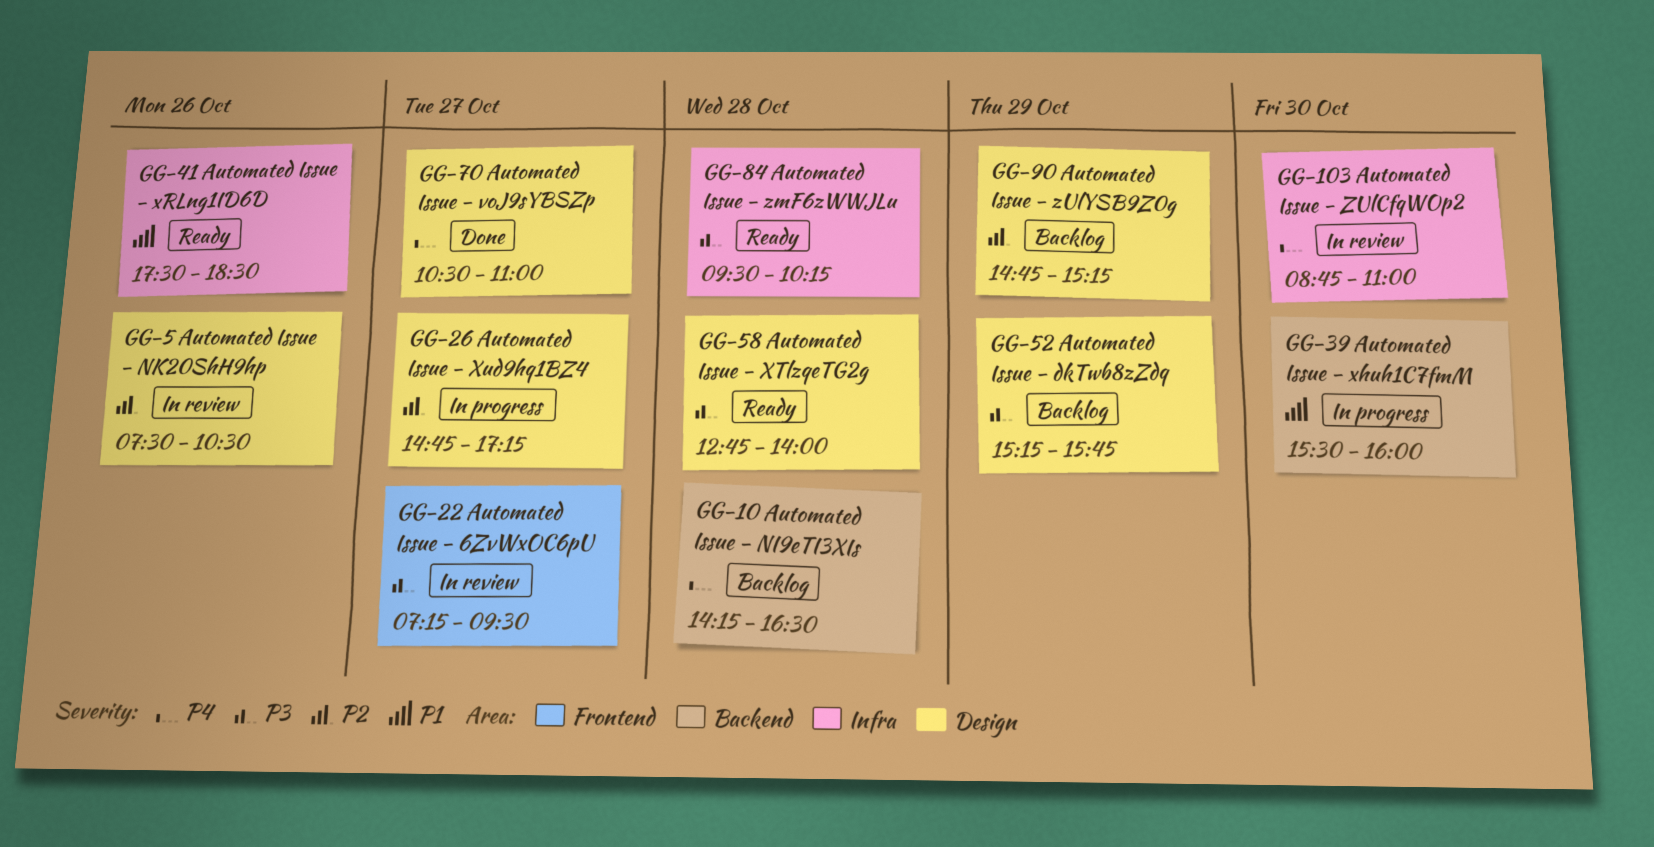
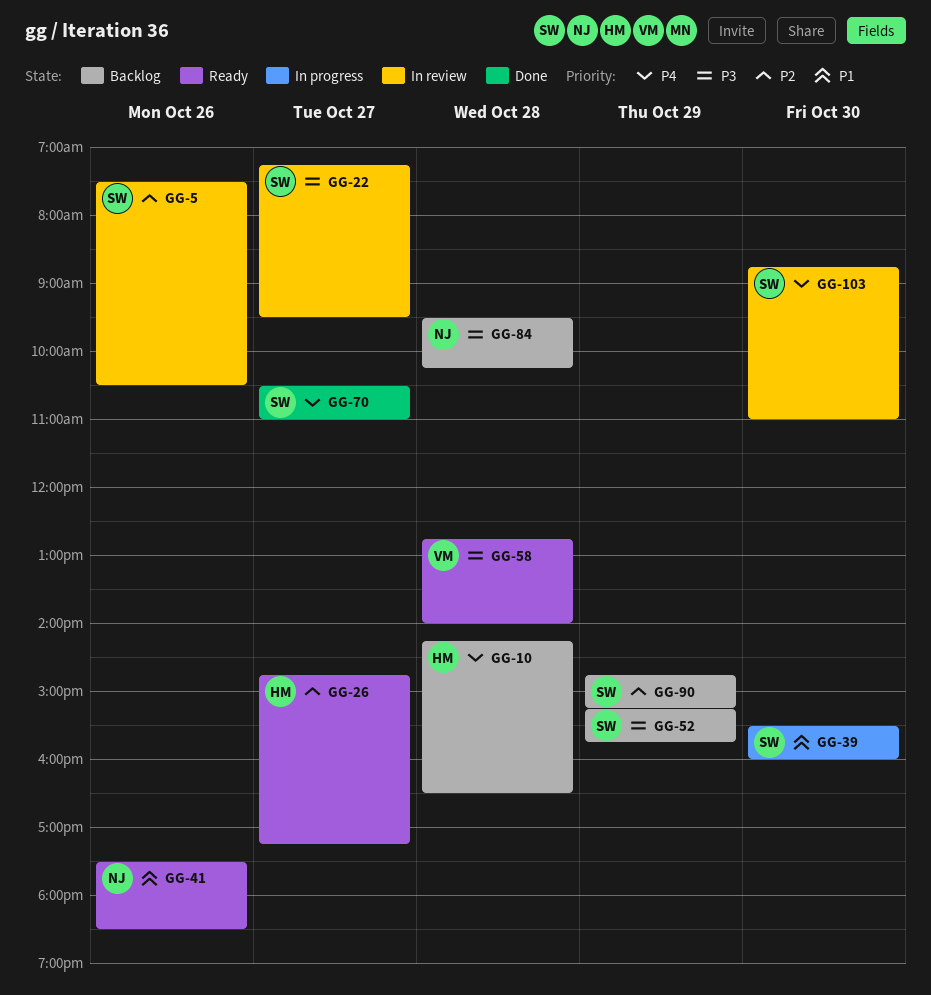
GG-26, status: In progress -> Ready
GG-84, status: Ready -> Backlog

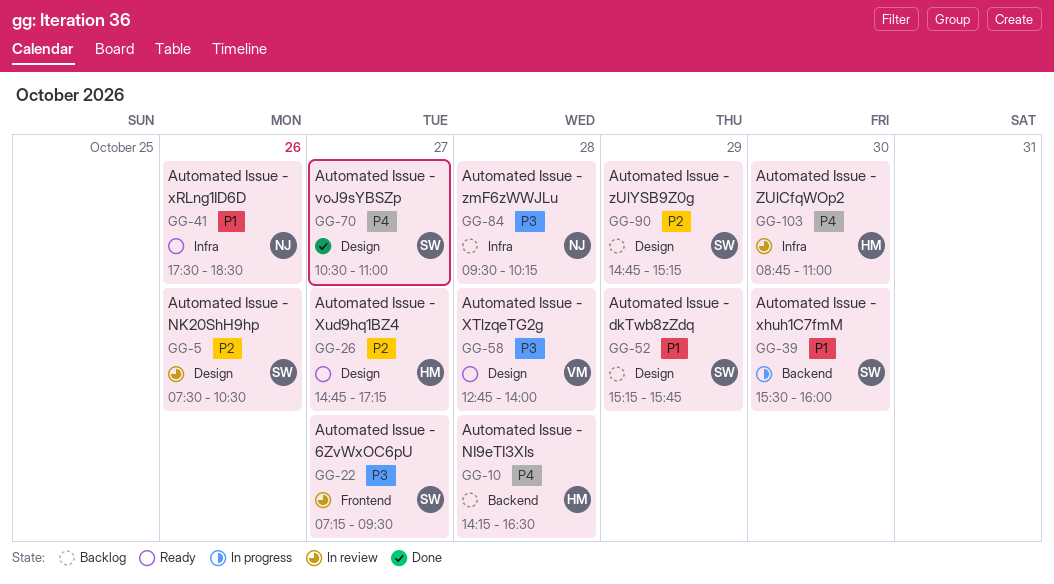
GG-52, priority: P3 -> P1
GG-103, owner: SW -> HM

